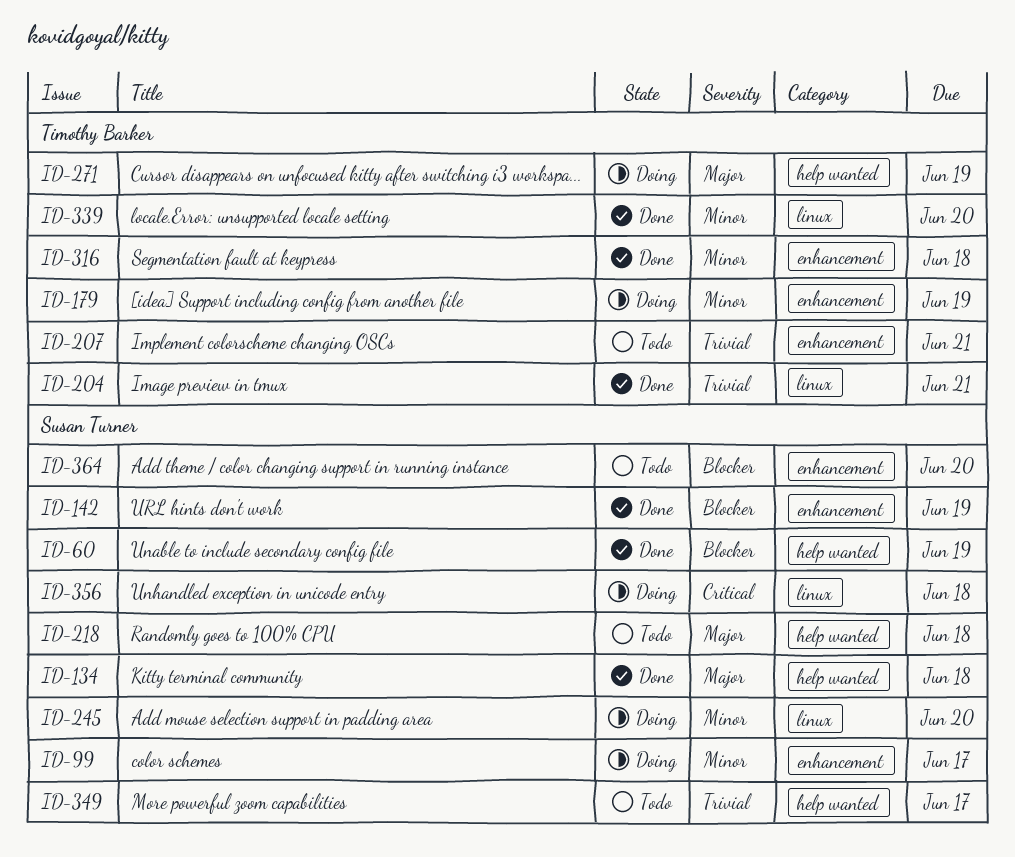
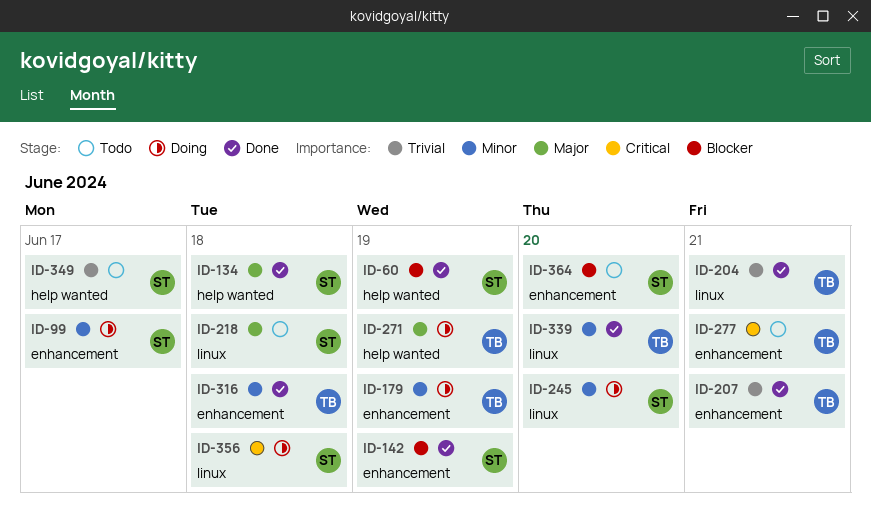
ID-207, status: Todo -> Done
ID-218, label: help wanted -> linux
ID-277: none -> present

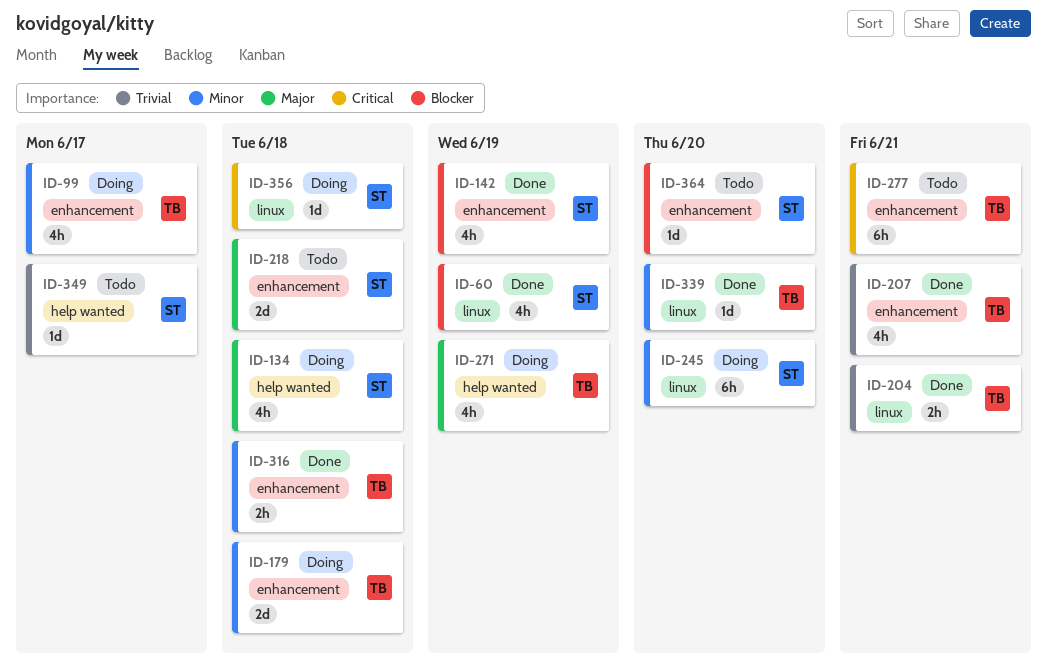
ID-60, label: help wanted -> linux
ID-99, owner: ST -> TB
ID-134, status: Done -> Doing
ID-179, due: Jun 19 -> Jun 18
ID-218, label: linux -> enhancement

